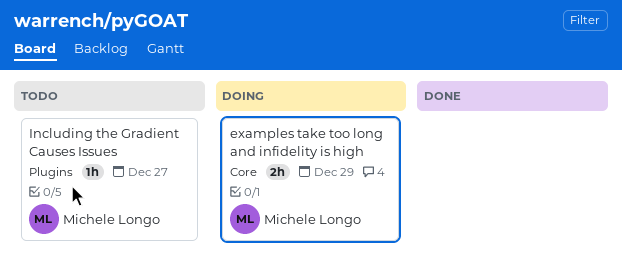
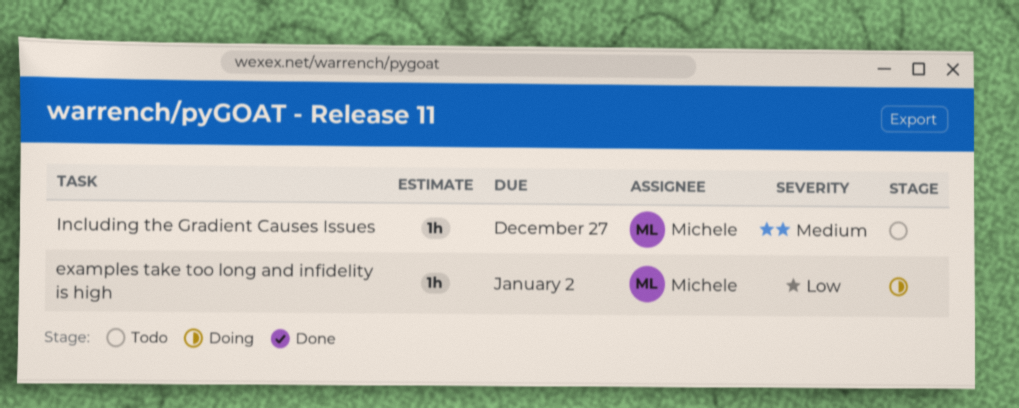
examples take too long and infidelity is high, estimate: 2h -> 1h
examples take too long and infidelity is high, due: Dec 29 -> Jan 2

